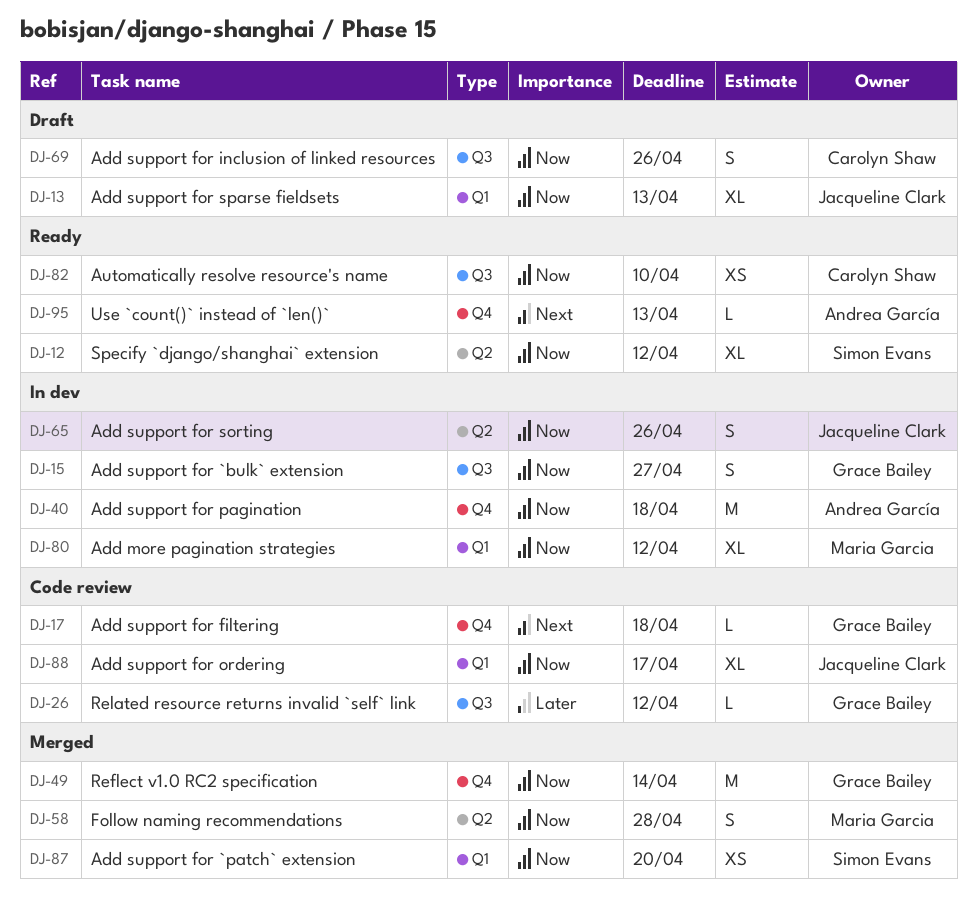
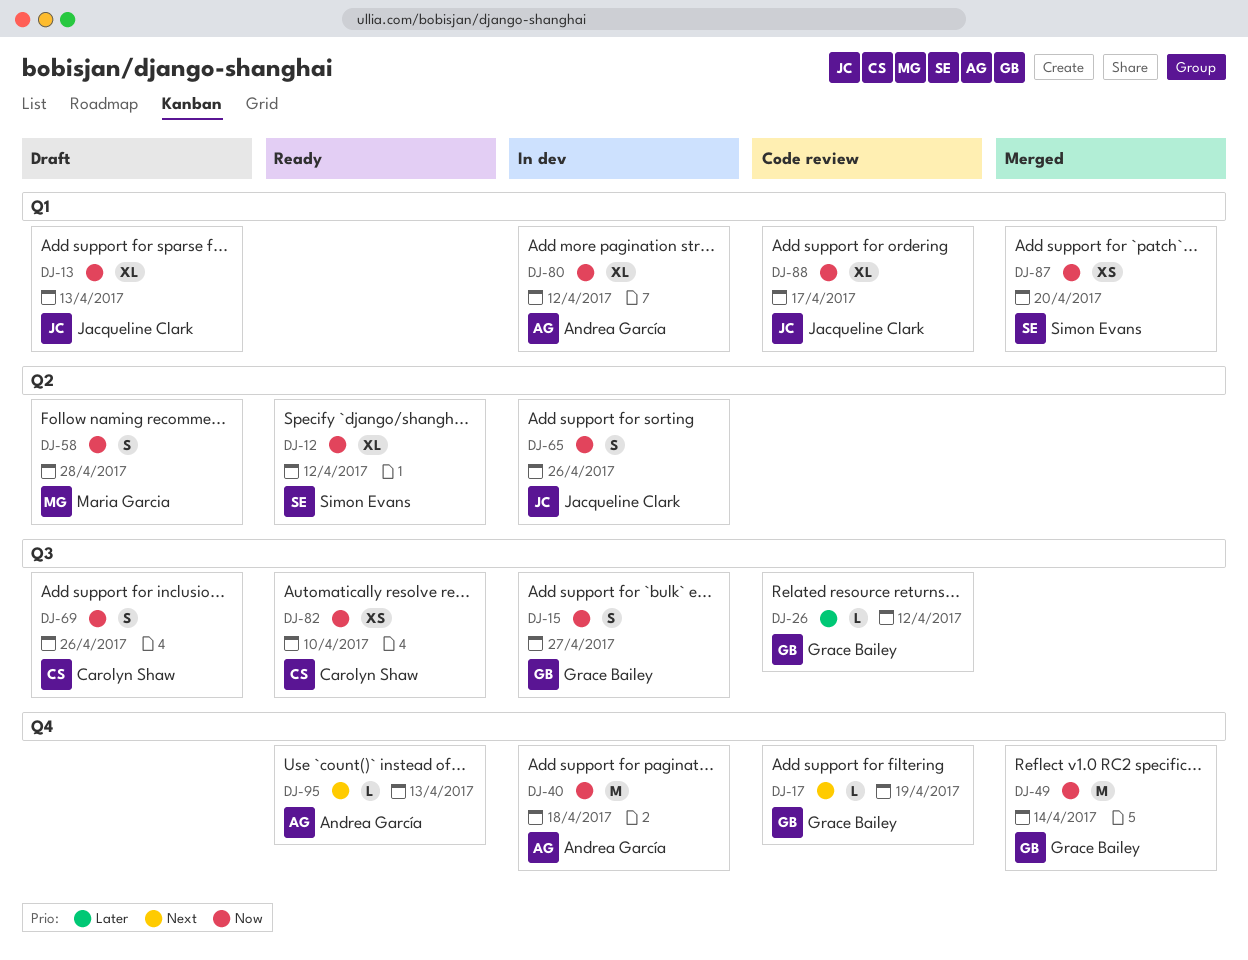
DJ-17, due: Apr 18 -> Apr 19
DJ-58, status: Merged -> Draft
DJ-80, owner: Maria Garcia -> Andrea García

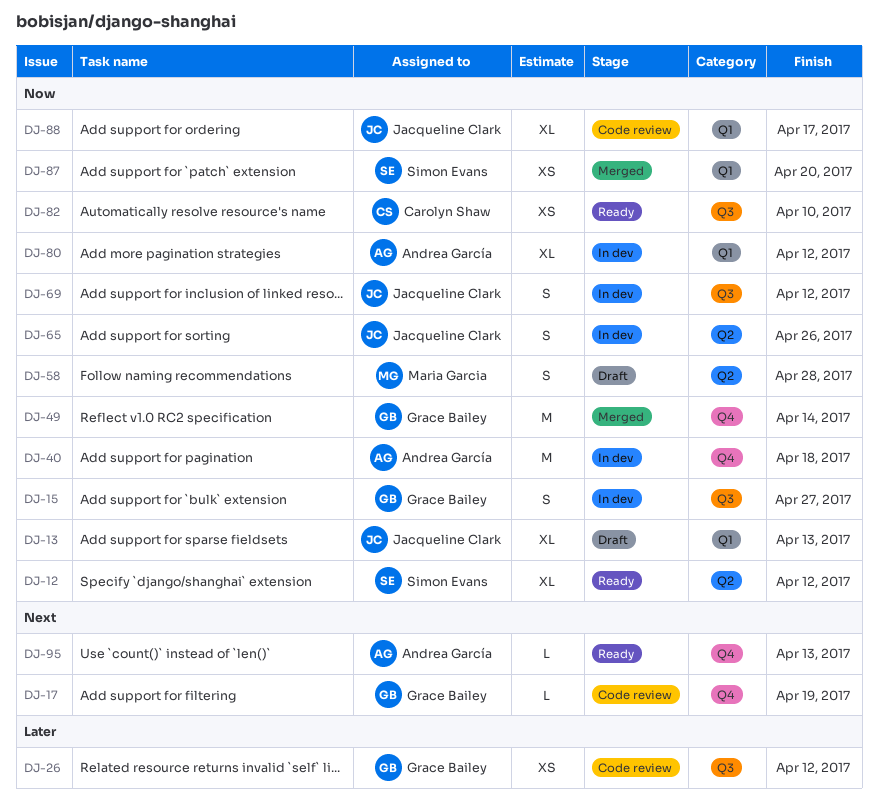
DJ-26, estimate: L -> XS
DJ-69, status: Draft -> In dev
DJ-69, owner: Carolyn Shaw -> Jacqueline Clark
DJ-69, due: Apr 26 -> Apr 12

